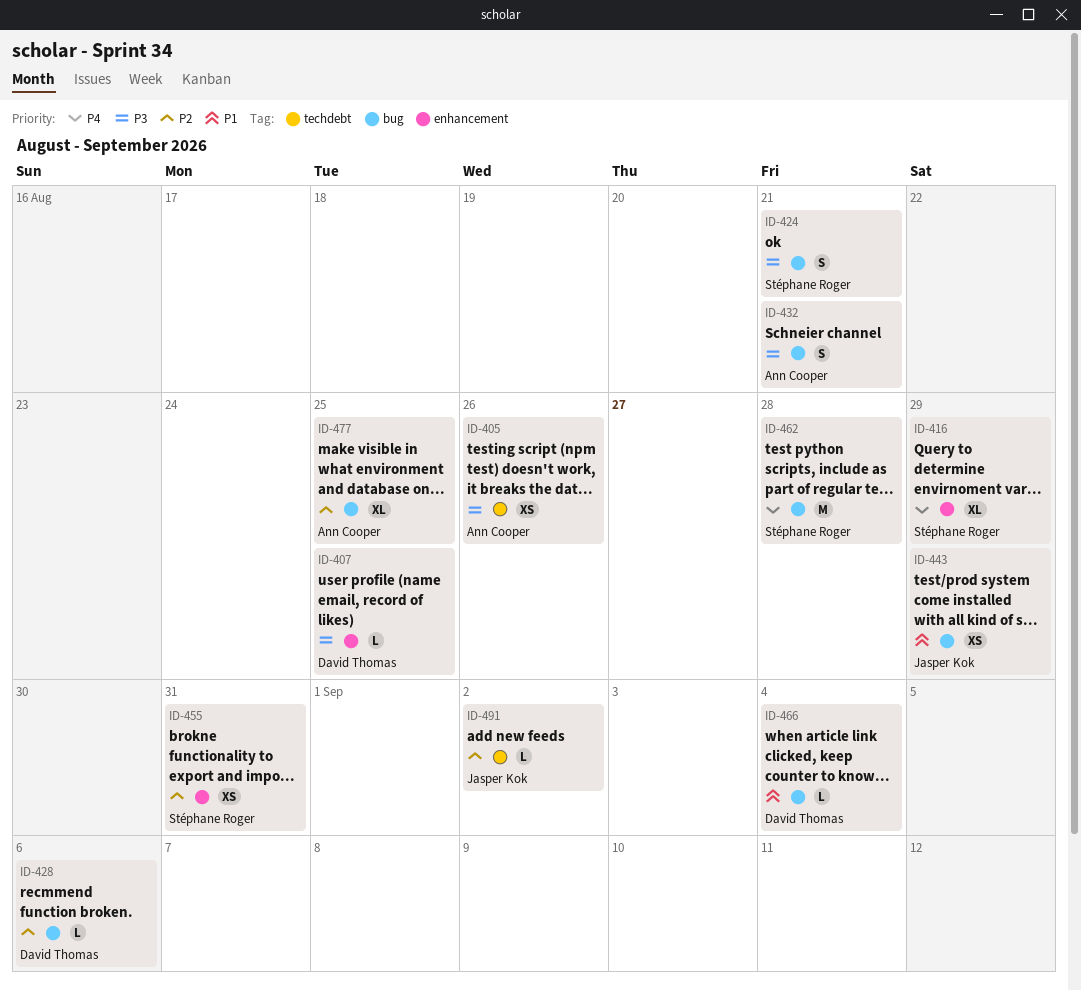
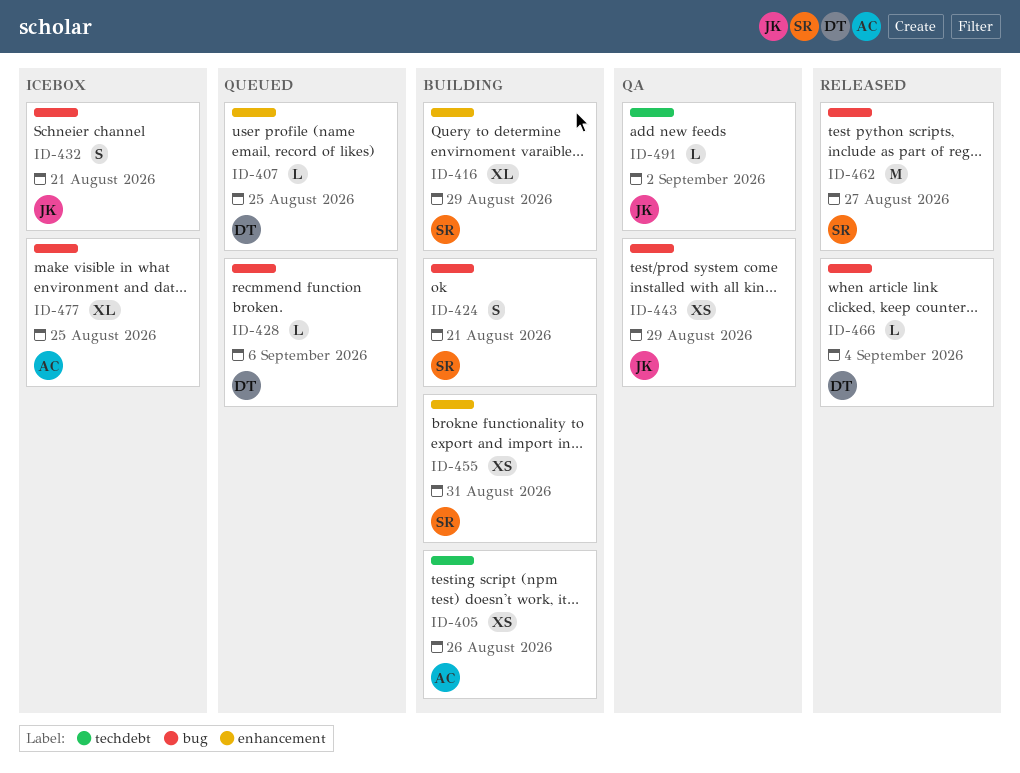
ID-432, owner: Ann Cooper -> Jasper Kok
ID-462, due: Aug 28 -> Aug 27

